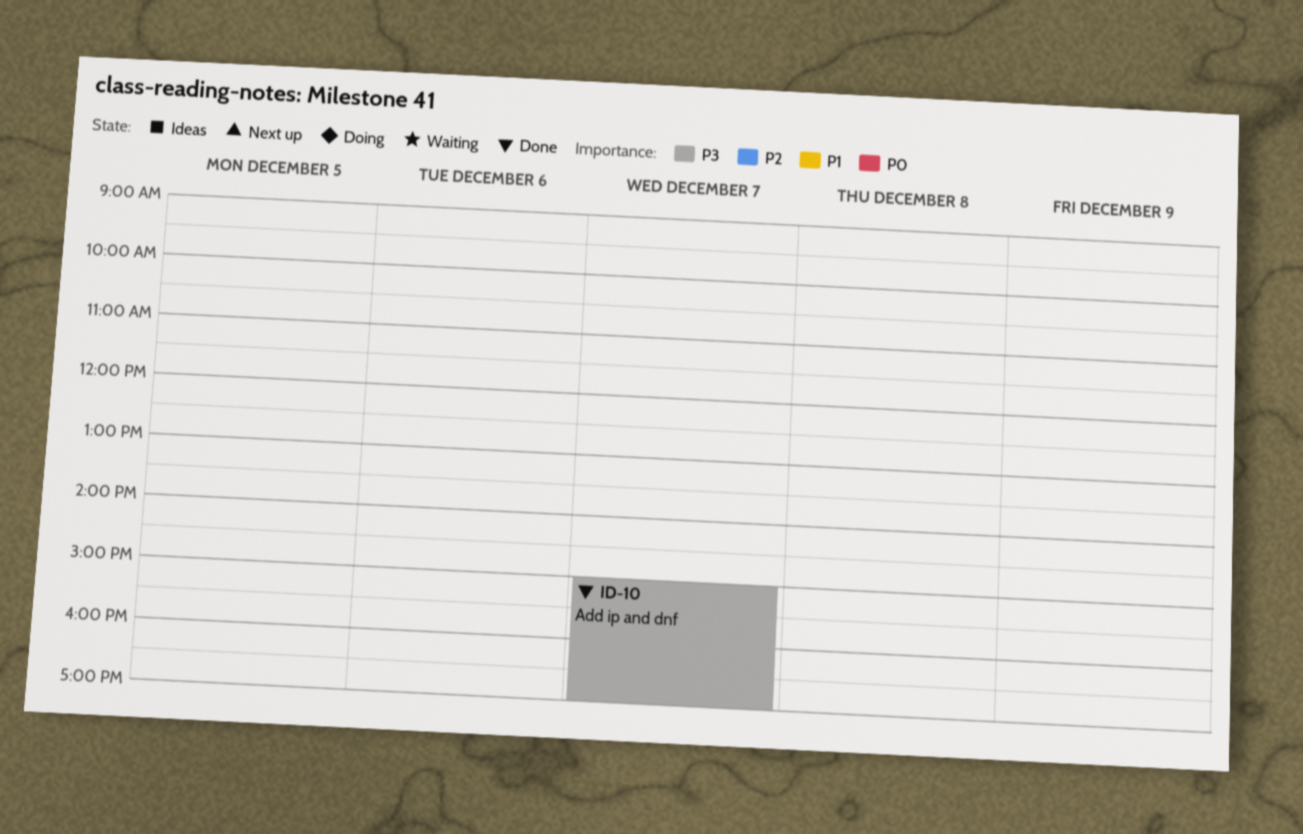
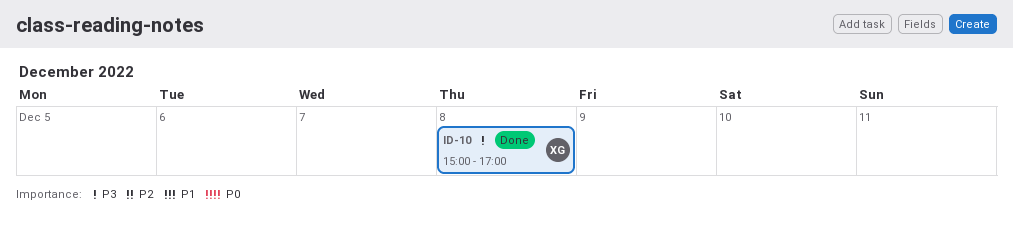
ID-10, day: Dec 7 -> Dec 8

